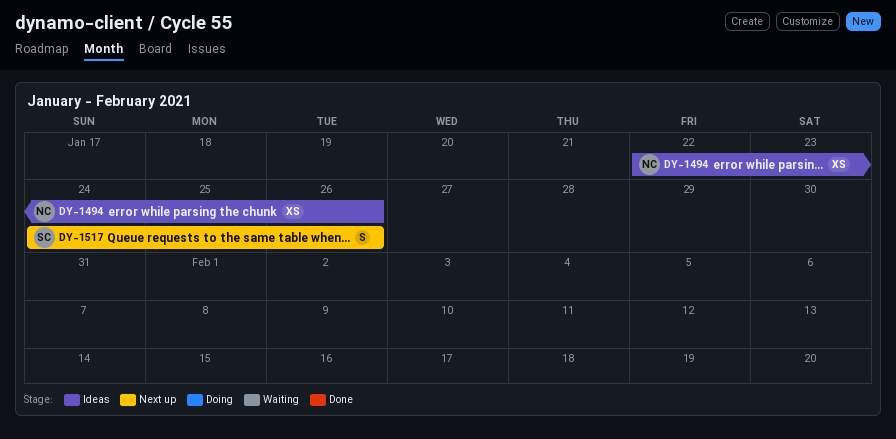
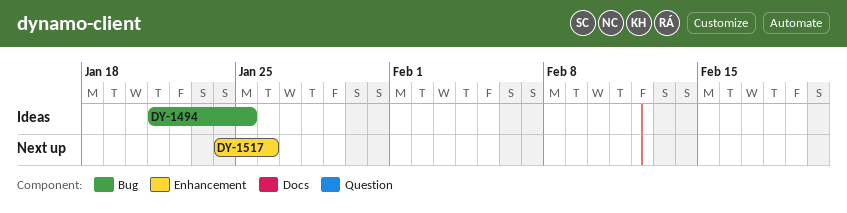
DY-1494, start: Jan 22 -> Jan 21
DY-1494, due: Jan 26 -> Jan 25

